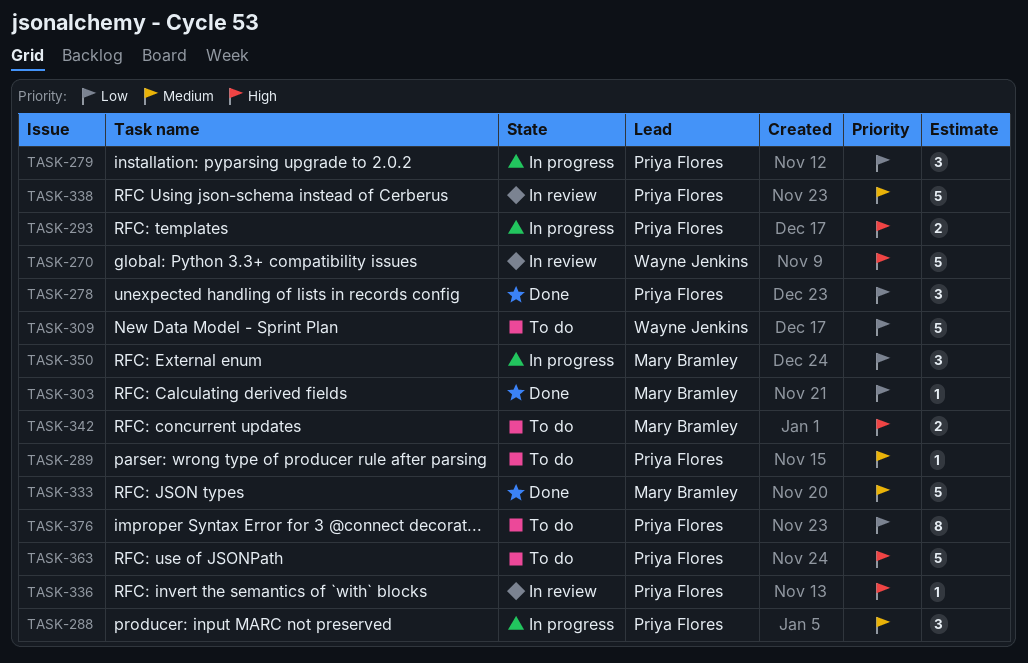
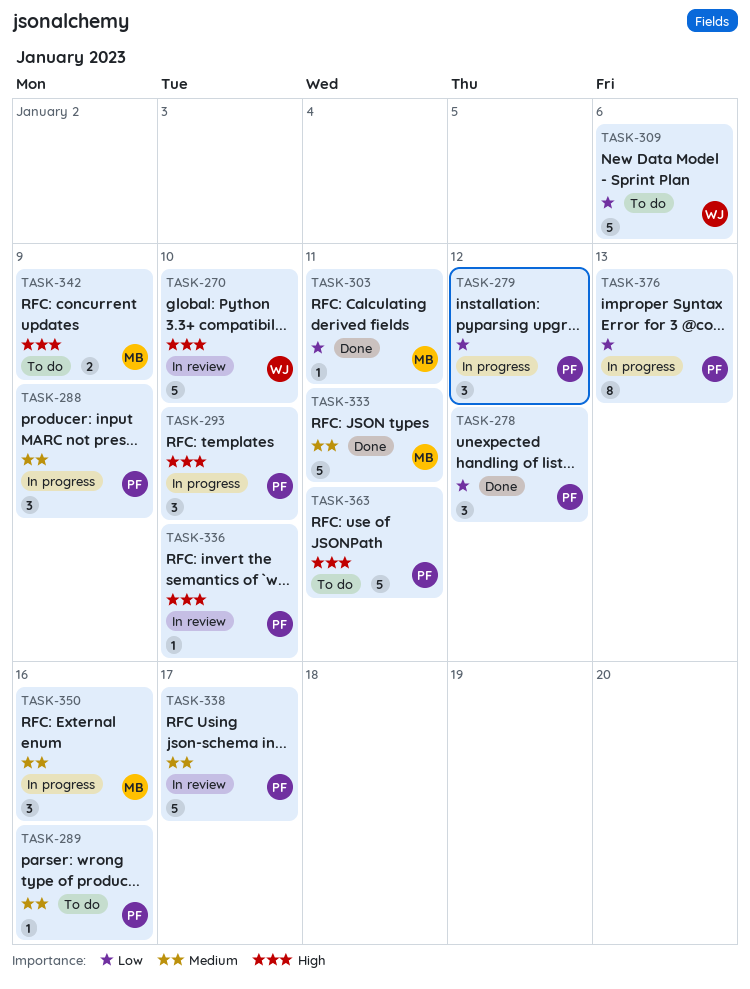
TASK-293, estimate: 2 -> 3
TASK-350, priority: Low -> Medium
TASK-376, status: To do -> In progress

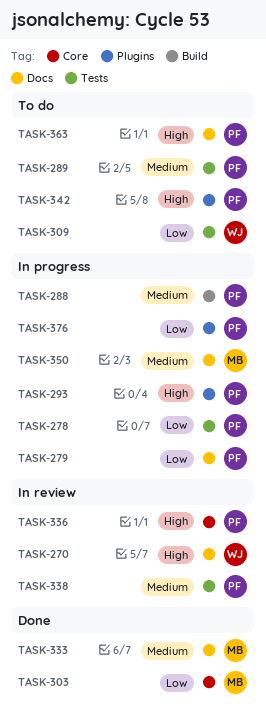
TASK-278, status: Done -> In progress
TASK-342, owner: MB -> PF

